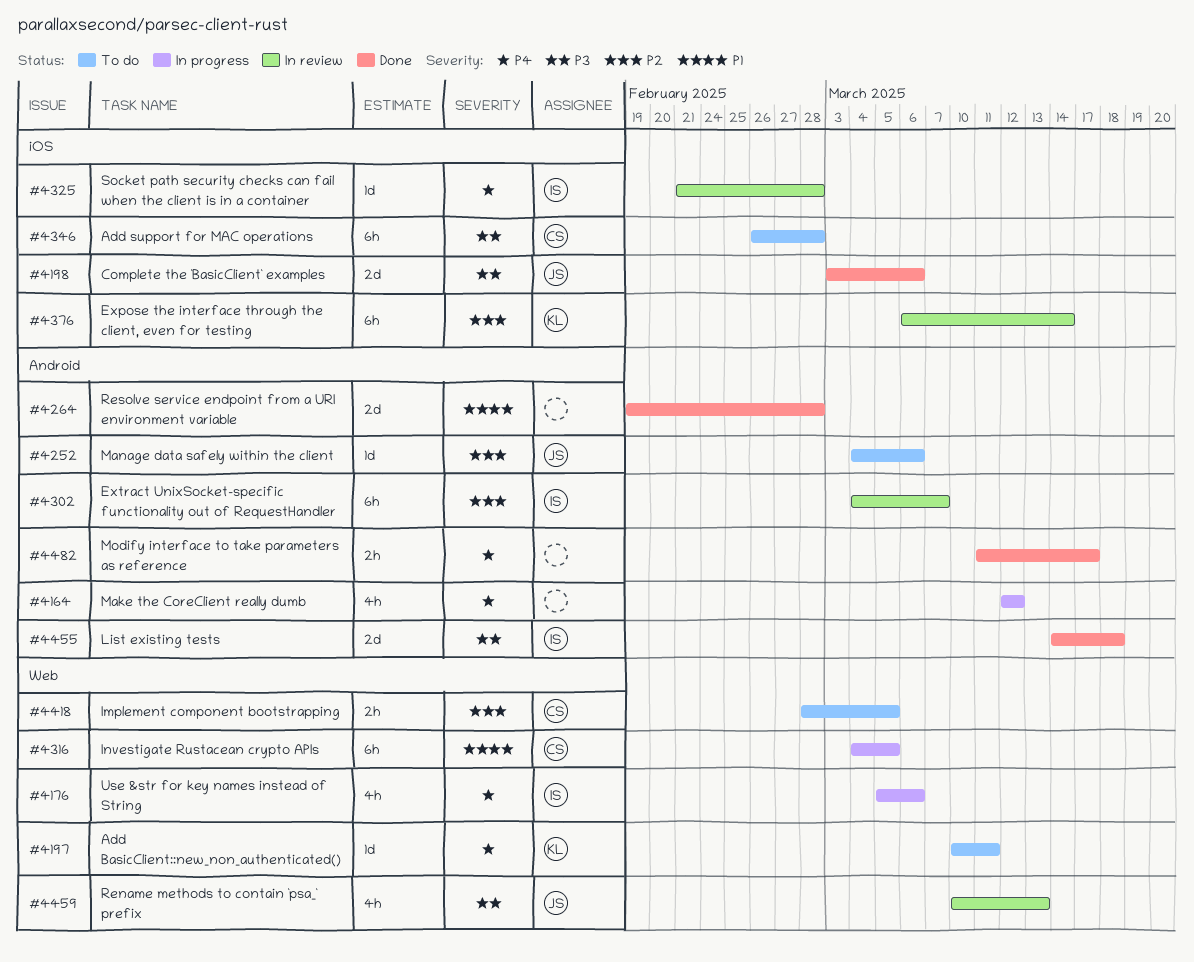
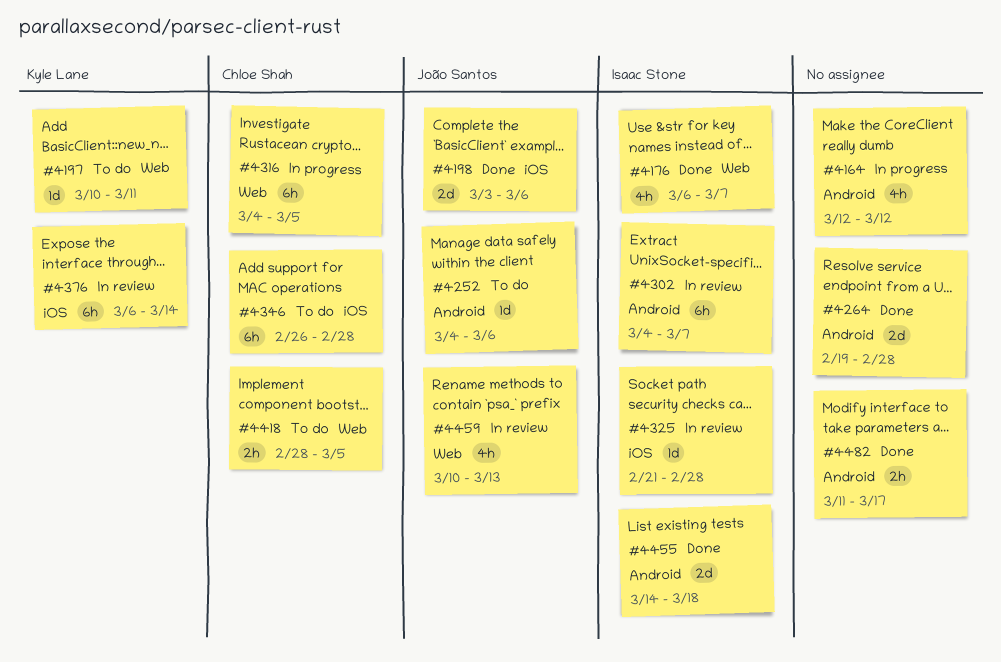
#4176, status: In progress -> Done
#4176, start: Mar 5 -> Mar 6
#4176, due: Mar 6 -> Mar 7

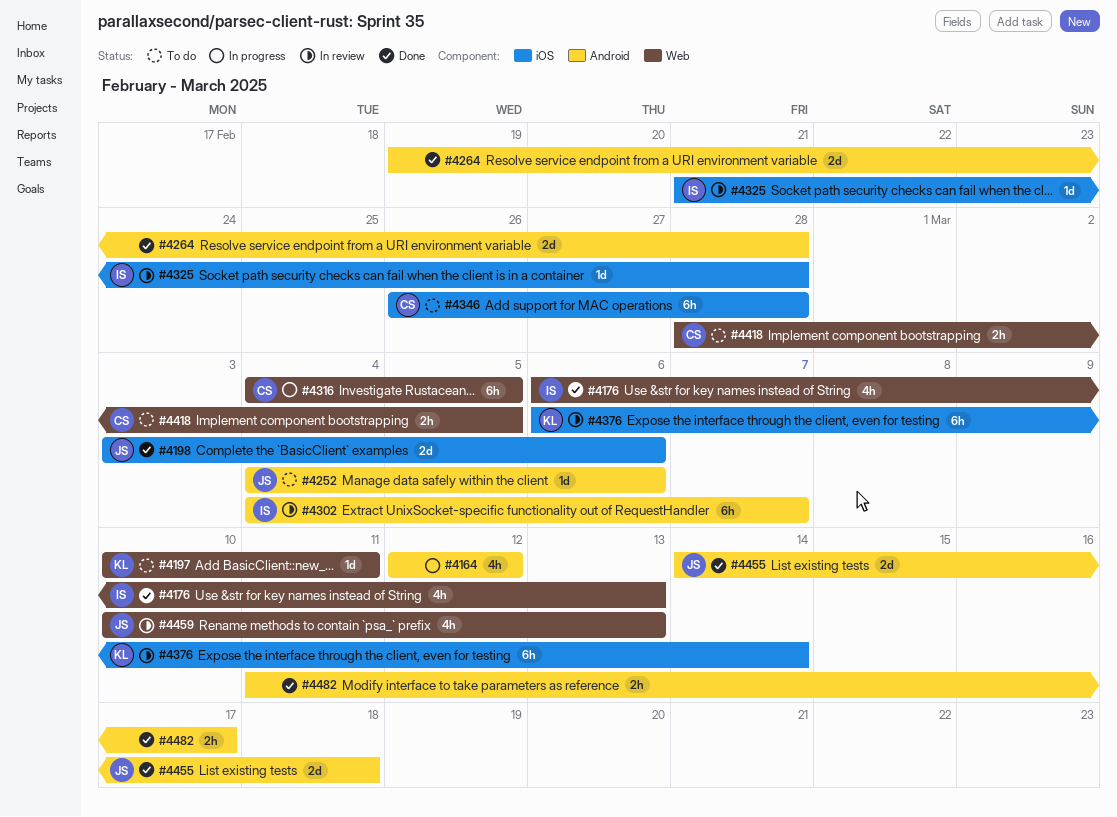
#4176, due: Mar 7 -> Mar 13
#4455, owner: Isaac Stone -> João Santos

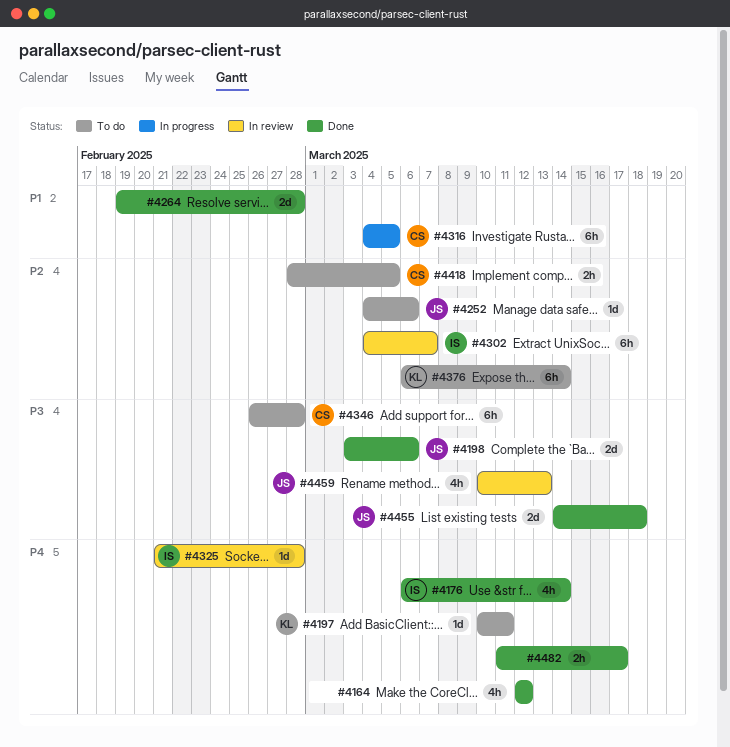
#4164, status: In progress -> Done
#4176, due: Mar 13 -> Mar 14
#4376, status: In review -> To do

